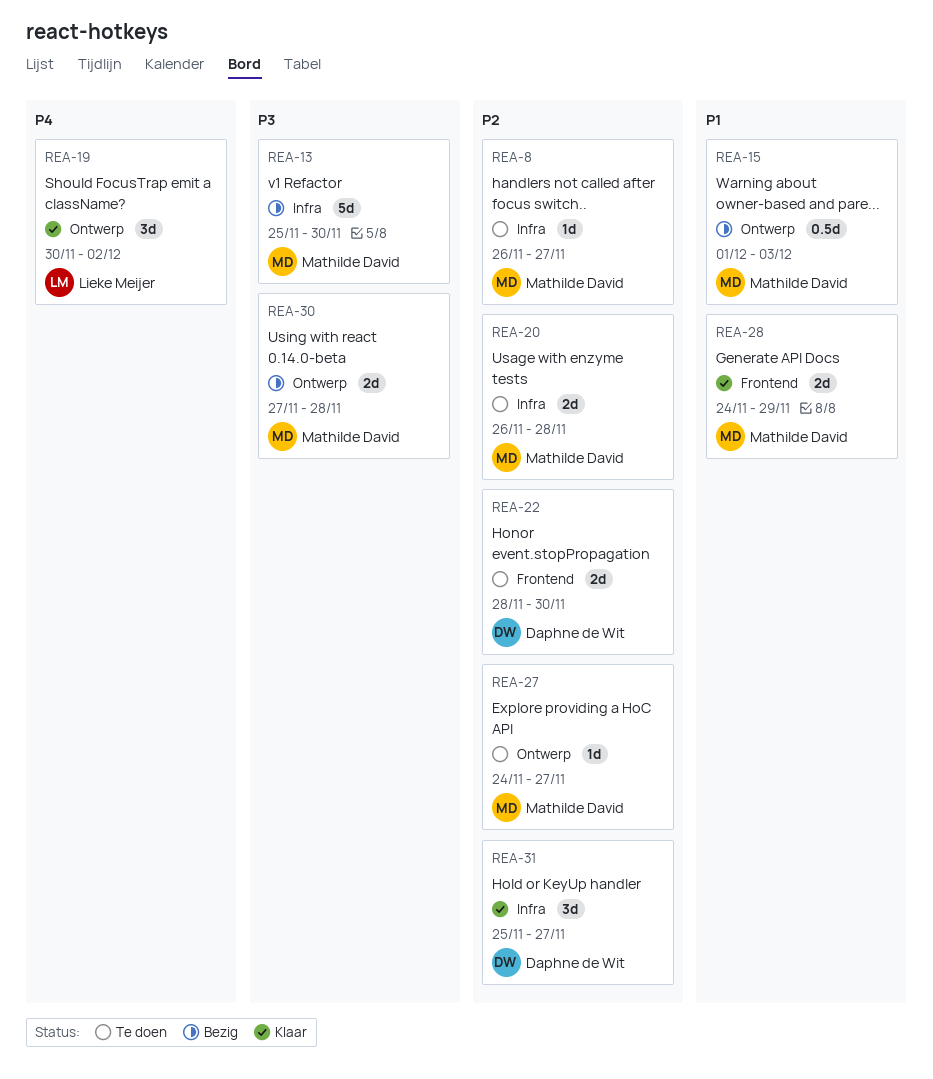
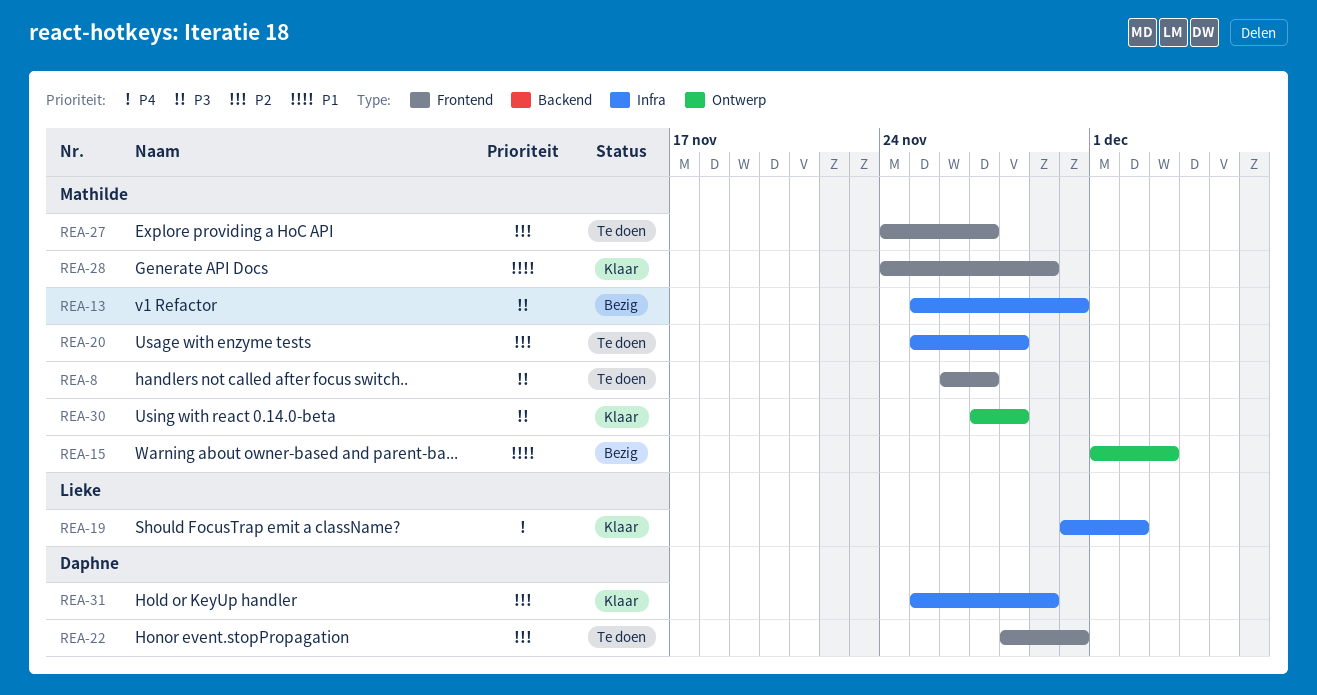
REA-8, priority: P2 -> P3
REA-8, label: Infra -> Frontend
REA-19, label: Ontwerp -> Infra
REA-20, start: Nov 26 -> Nov 25
REA-27, label: Ontwerp -> Frontend
REA-30, status: Bezig -> Klaar
REA-31, due: Nov 27 -> Nov 29

